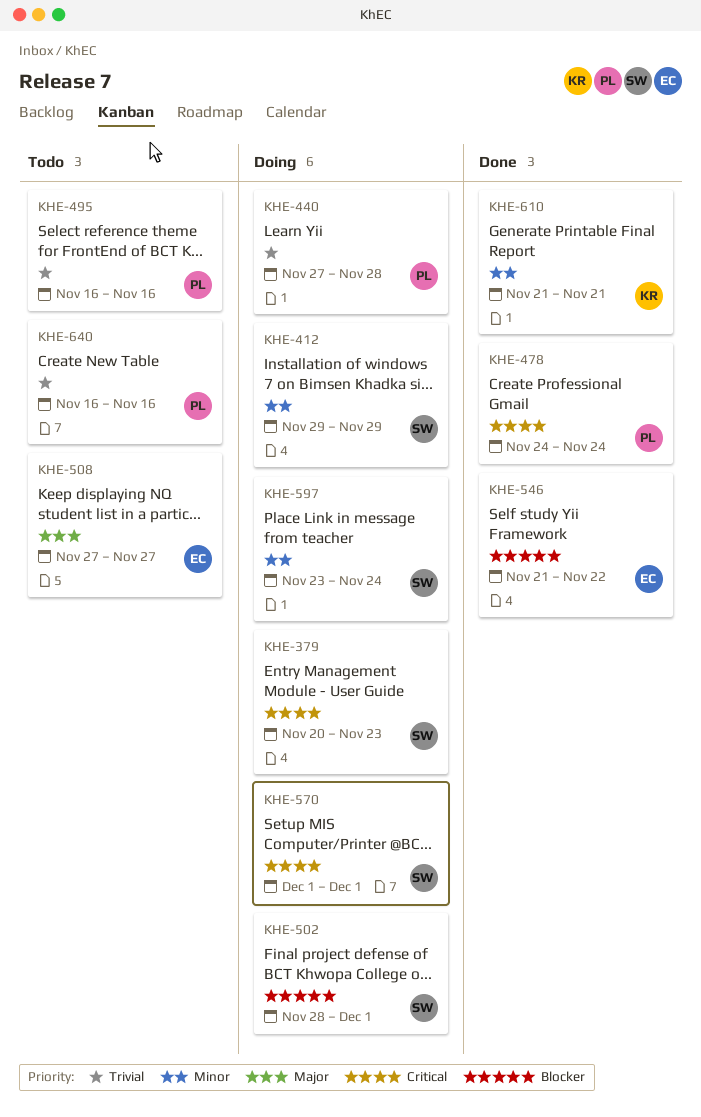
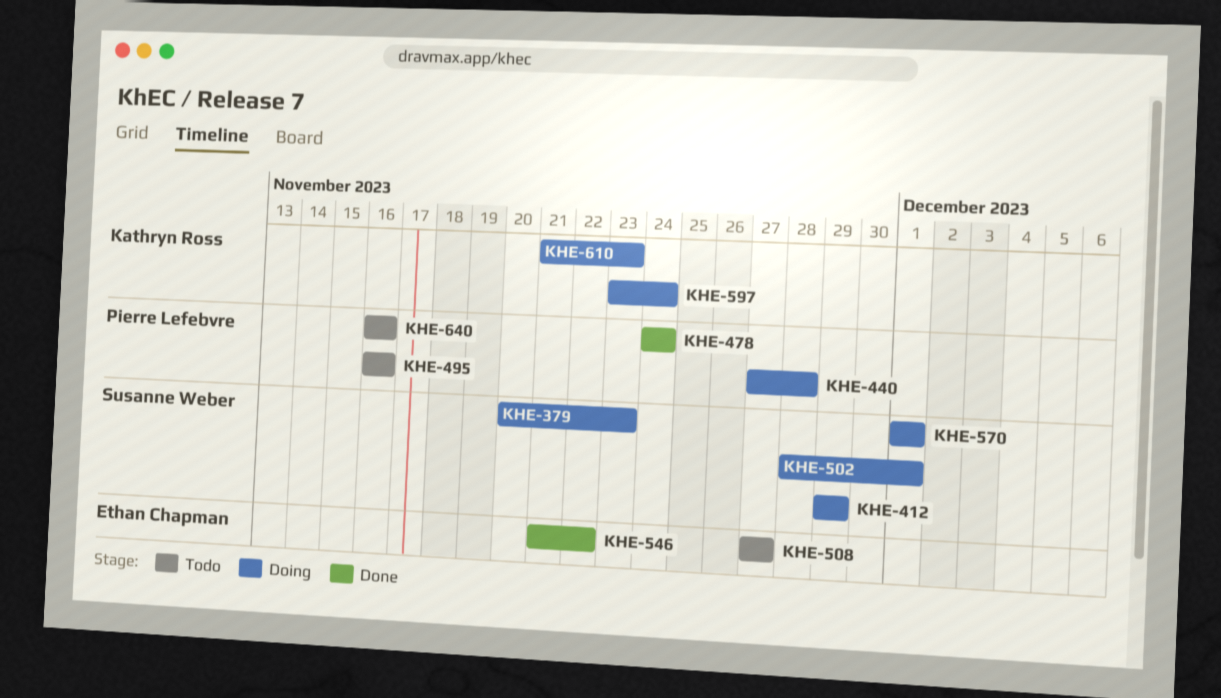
KHE-597, owner: Susanne Weber -> Kathryn Ross
KHE-610, status: Done -> Doing
KHE-610, due: Nov 21 -> Nov 23

